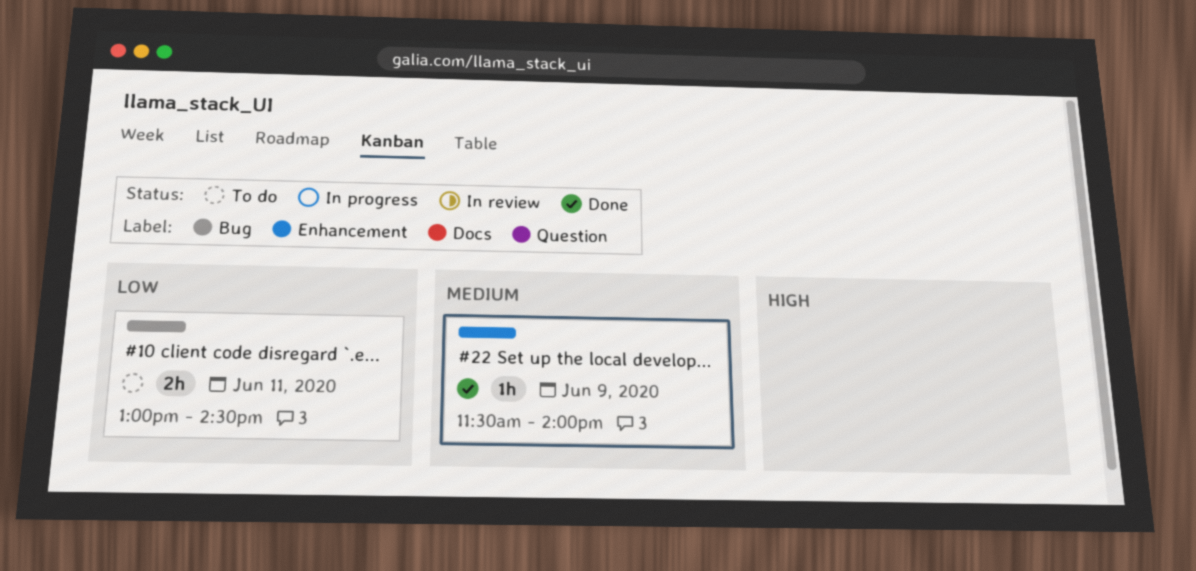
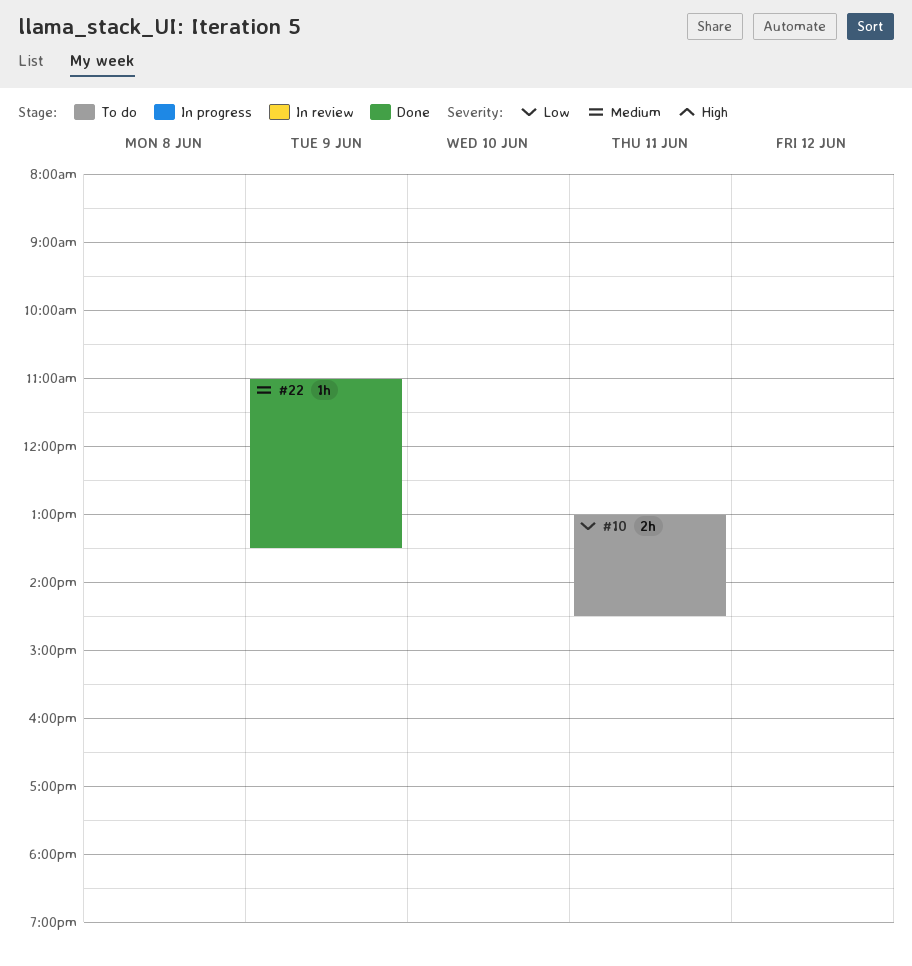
#22, begins: 11:30 -> 11:00
#22, ends: 14:00 -> 13:30

